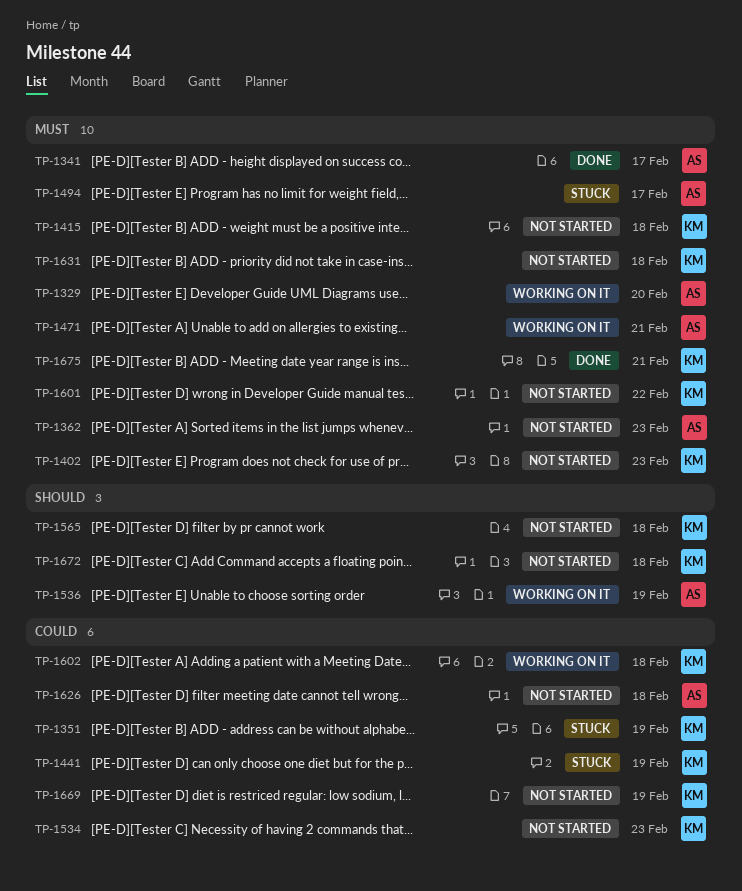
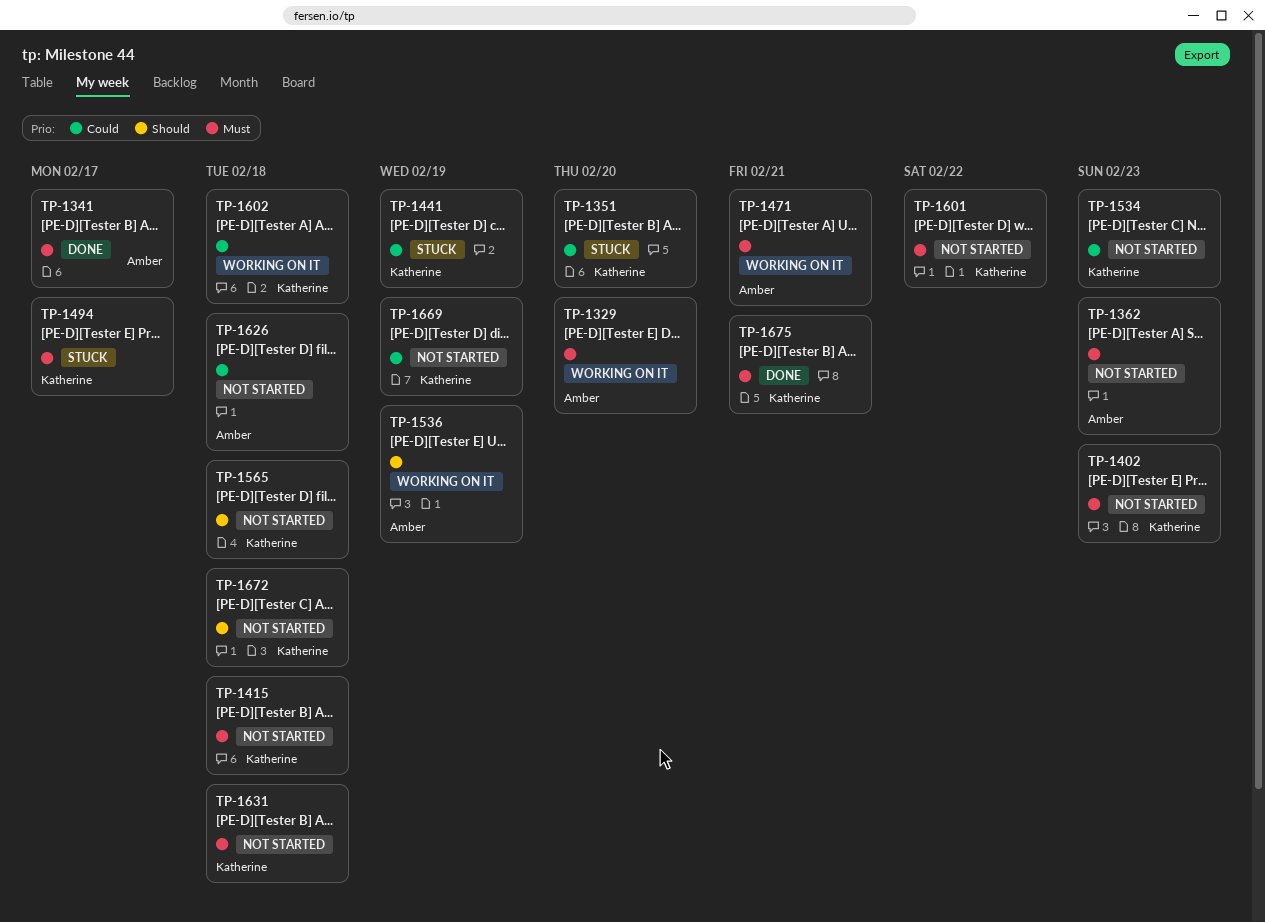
TP-1351, due: Feb 19 -> Feb 20
TP-1494, owner: Amber -> Katherine

